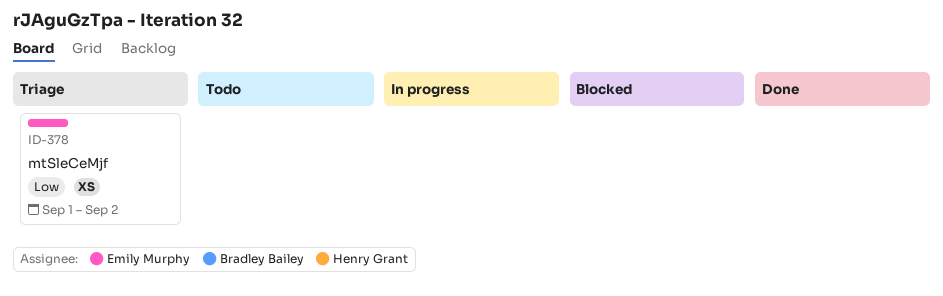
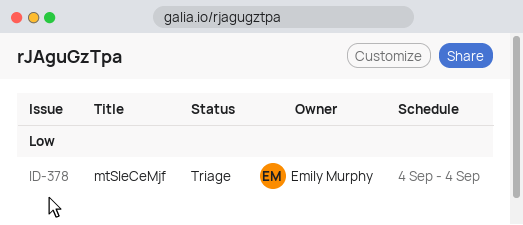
ID-378, start: Sep 1 -> Sep 4
ID-378, due: Sep 2 -> Sep 4

